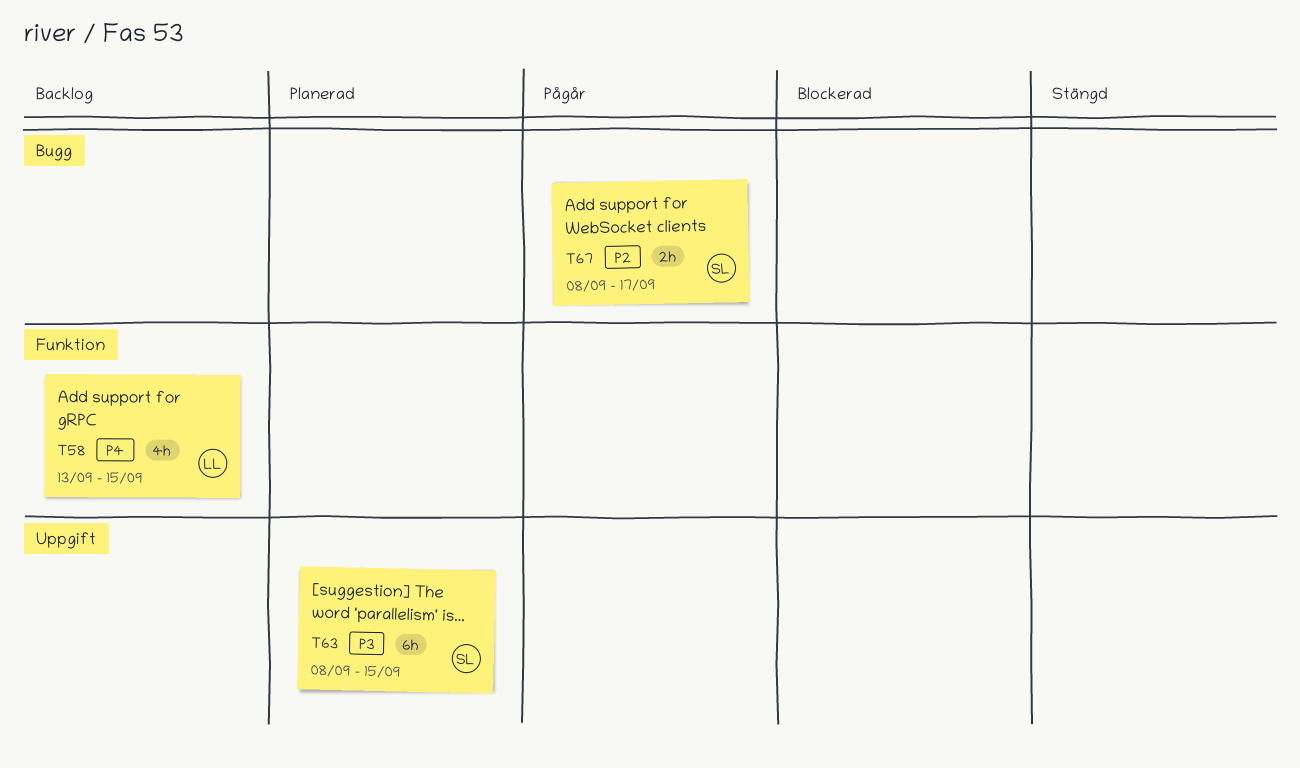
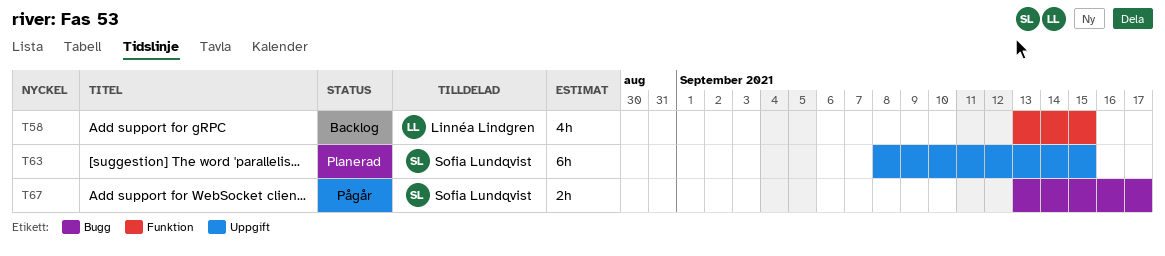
T67, start: Sep 8 -> Sep 13

